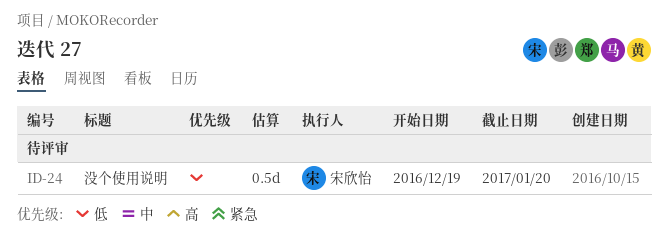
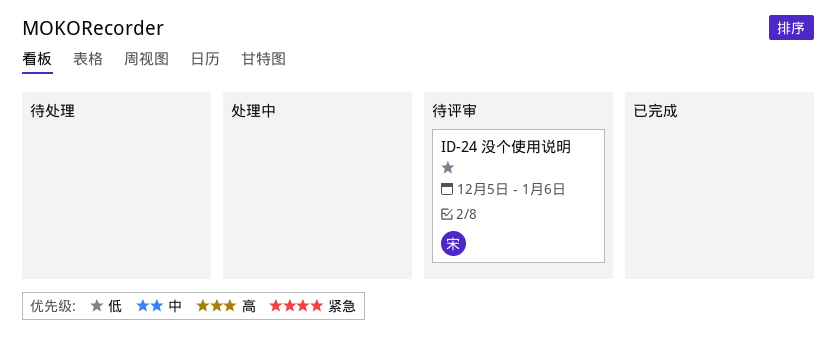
ID-24, start: Dec 19 -> Dec 5
ID-24, due: Jan 20 -> Jan 6

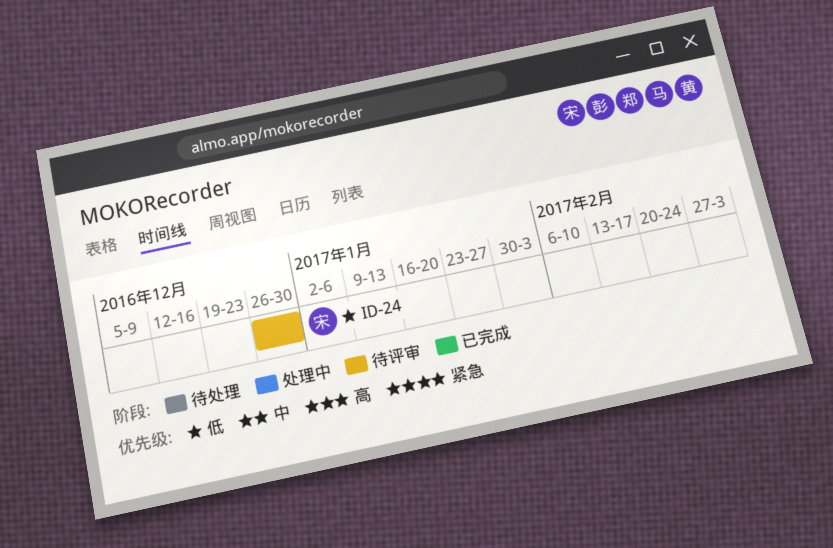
ID-24, start: Dec 5 -> Dec 26
ID-24, due: Jan 6 -> Dec 30

